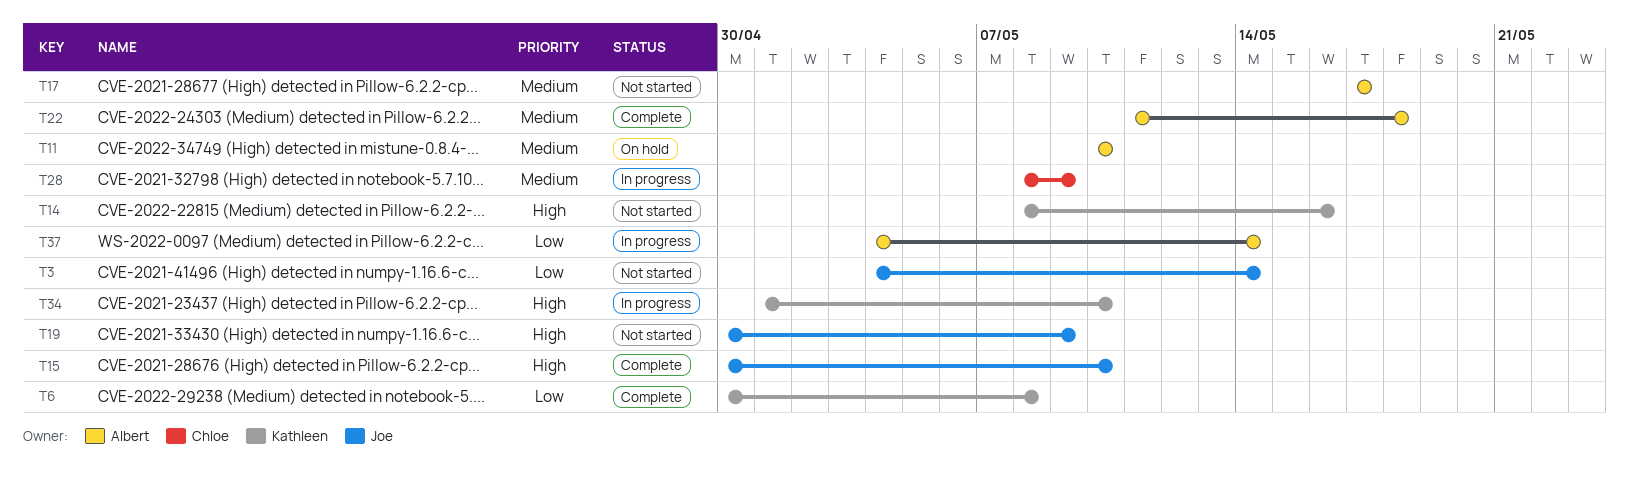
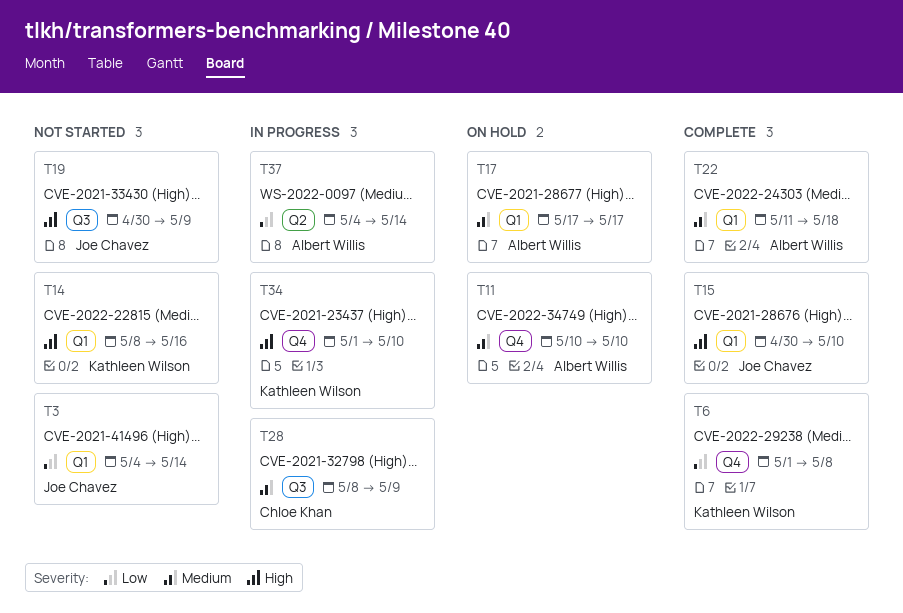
T6, start: Apr 30 -> May 1
T17, status: Not started -> On hold

